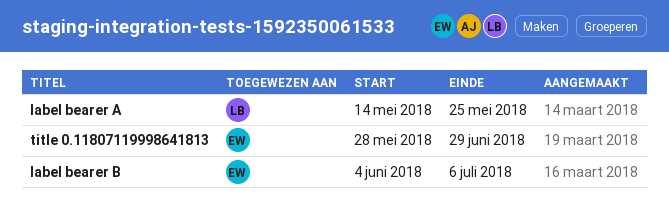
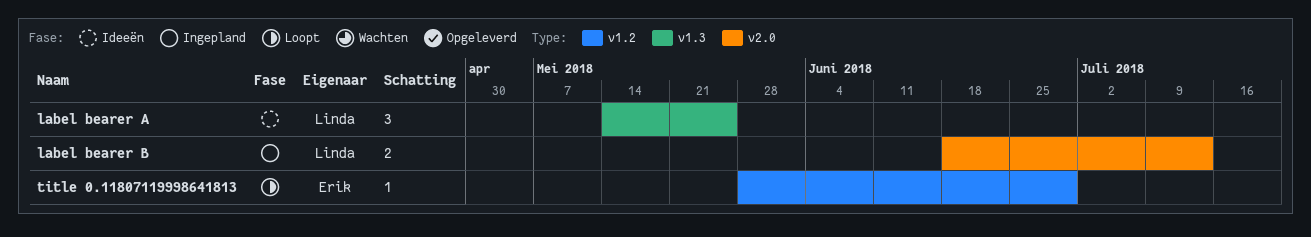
label bearer B, owner: Erik -> Linda
label bearer B, start: Jun 4 -> Jun 18
label bearer B, due: Jul 6 -> Jul 13

